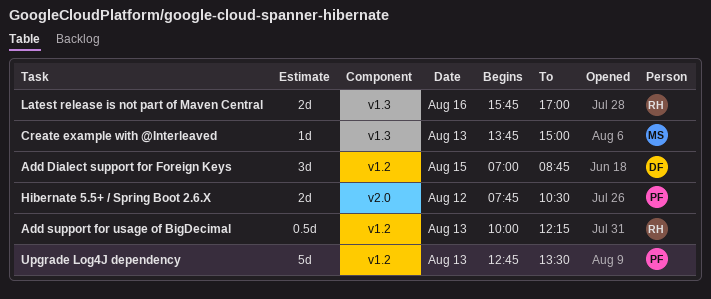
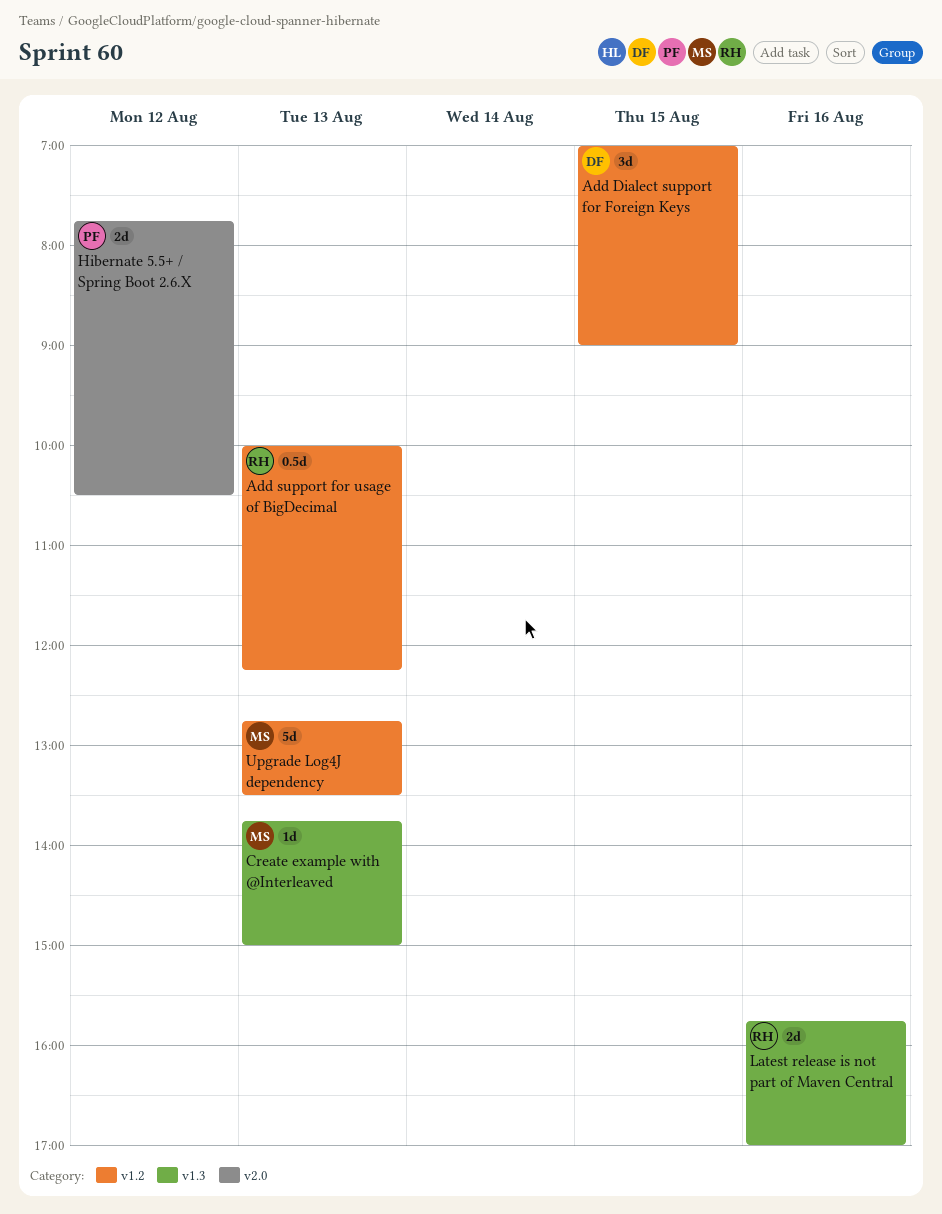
Add Dialect support for Foreign Keys, ends: 08:45 -> 09:00
Upgrade Log4J dependency, owner: PF -> MS

